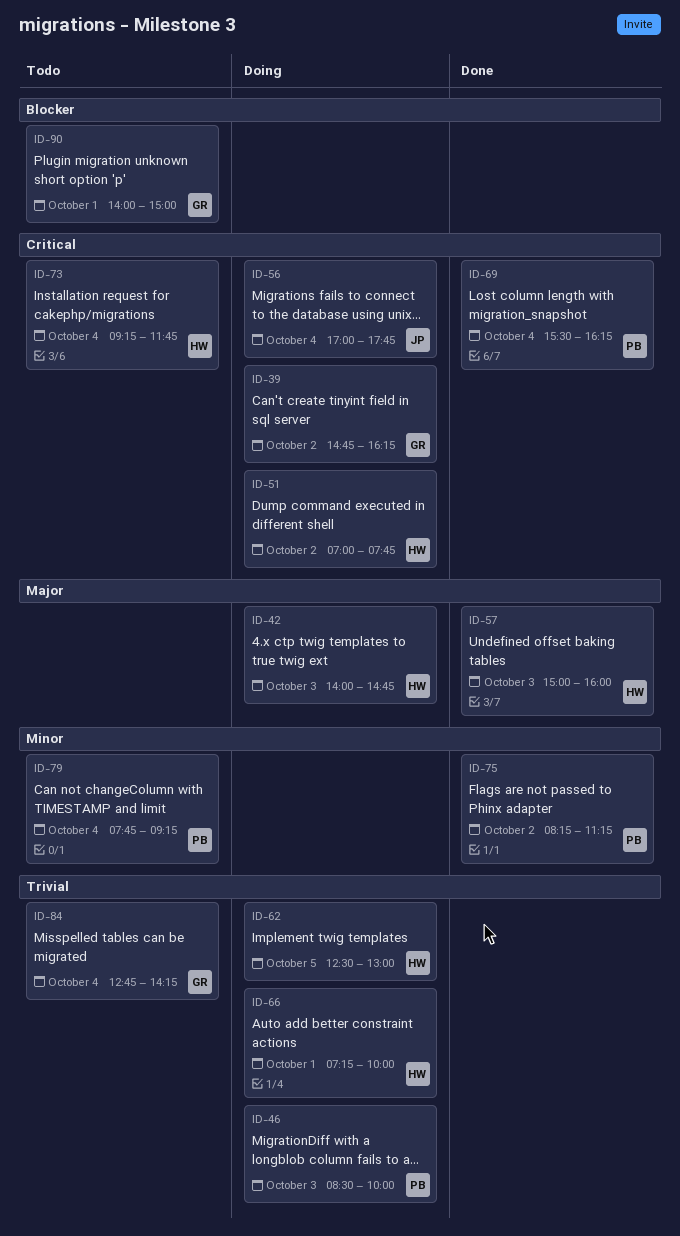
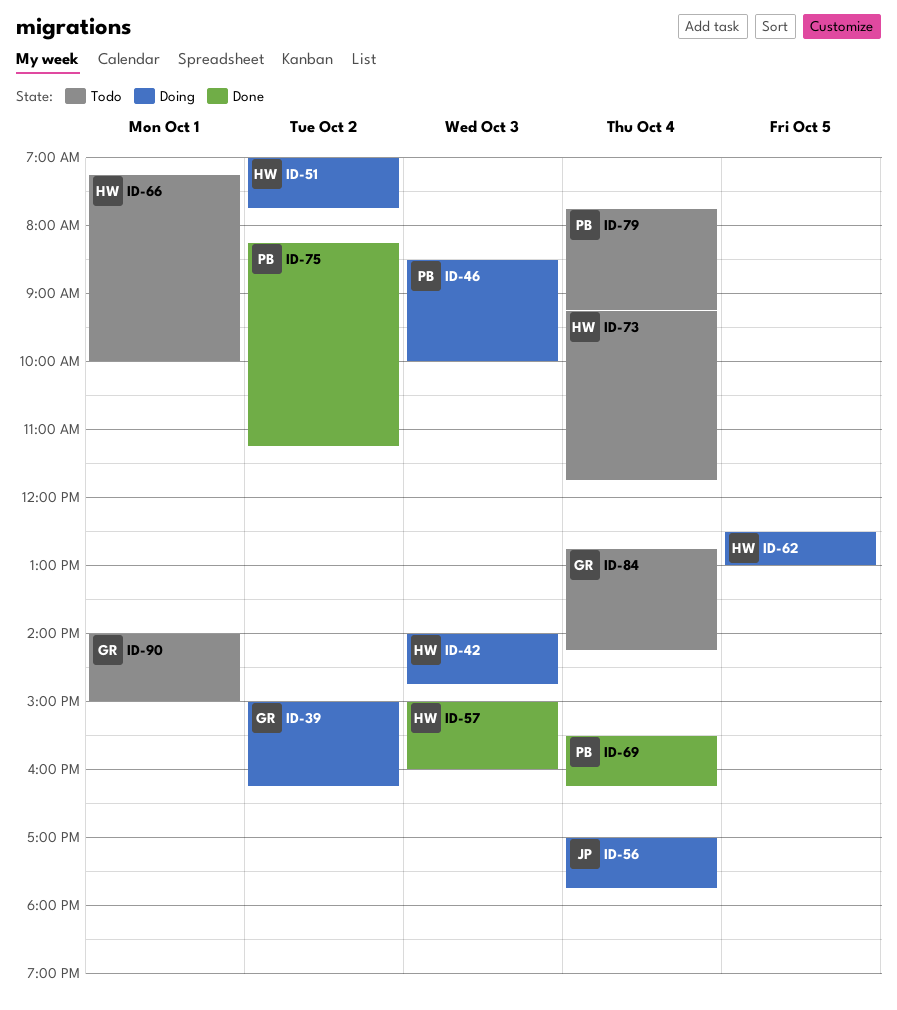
ID-39, begins: 14:45 -> 15:00
ID-66, status: Doing -> Todo

